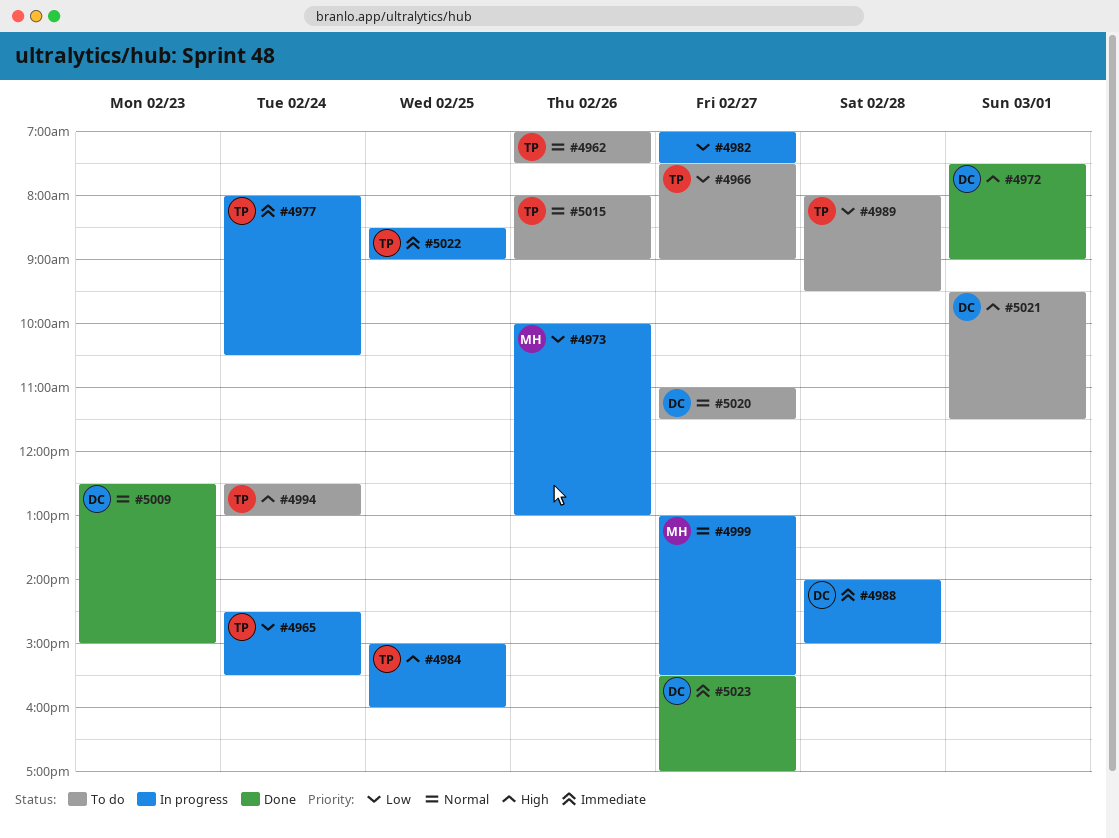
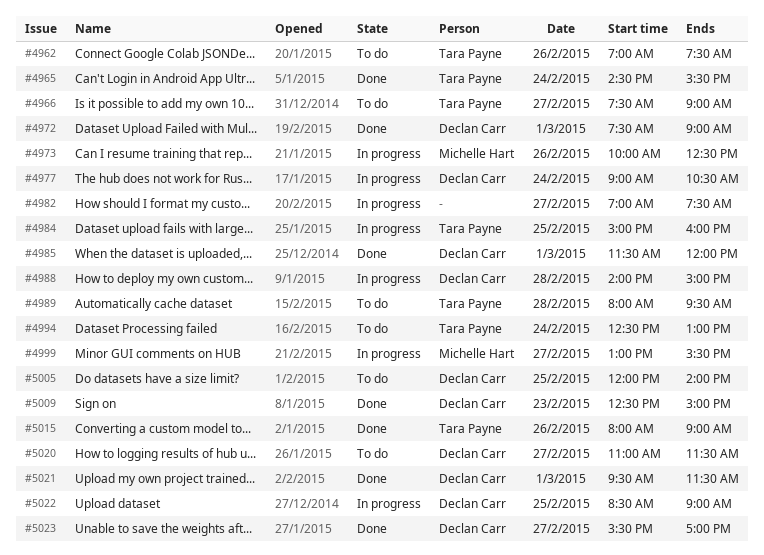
#4965, status: In progress -> Done
#4973, ends: 13:00 -> 12:30
#4977, owner: Tara Payne -> Declan Carr
#4977, begins: 08:00 -> 09:00
#4985: none -> present
#5005: none -> present
#5015, status: To do -> Done
#5021, status: To do -> Done
#5022, owner: Tara Payne -> Declan Carr

